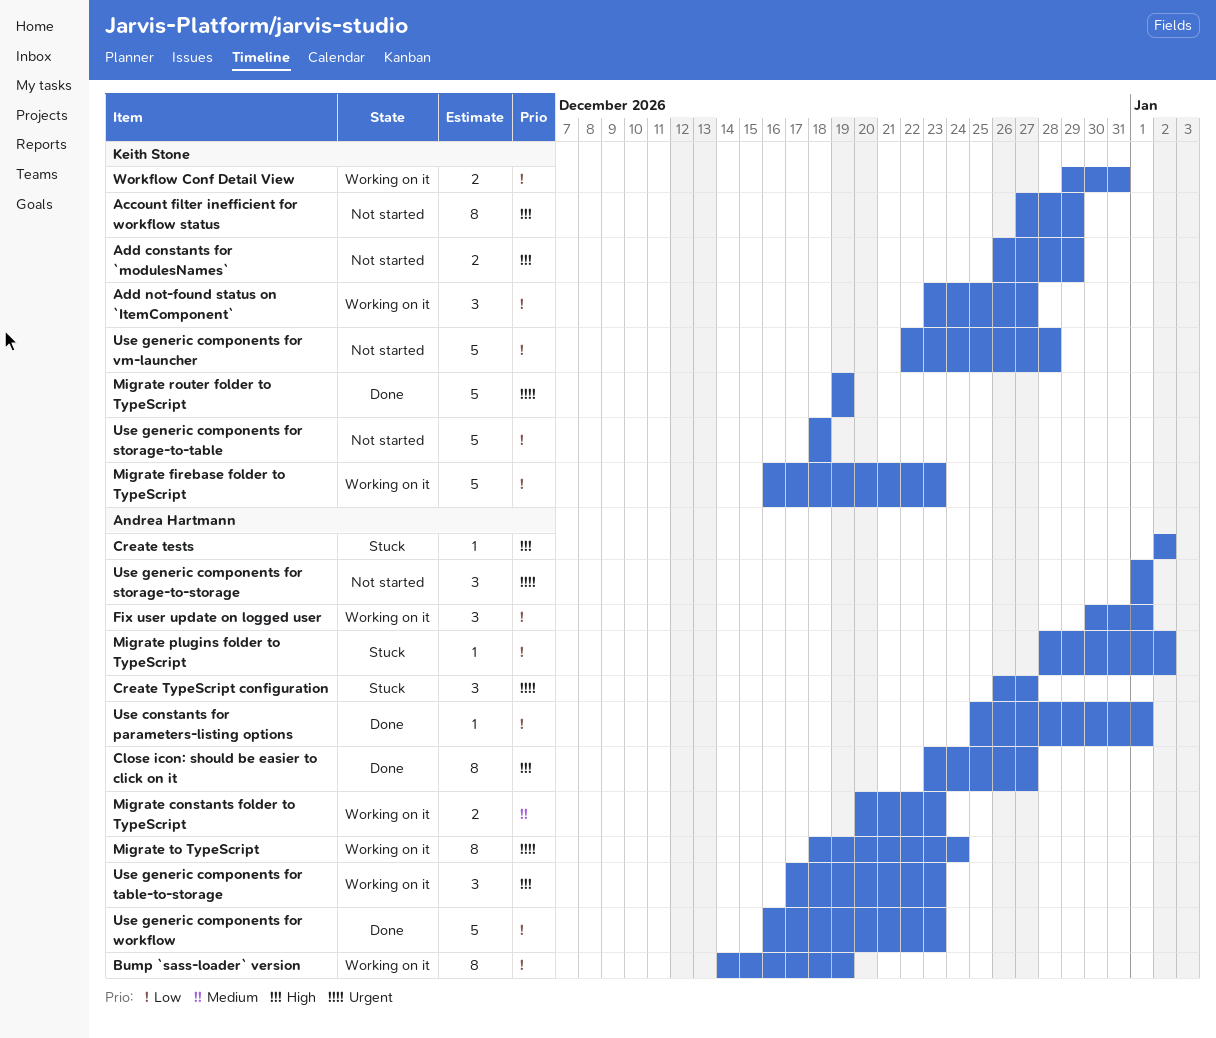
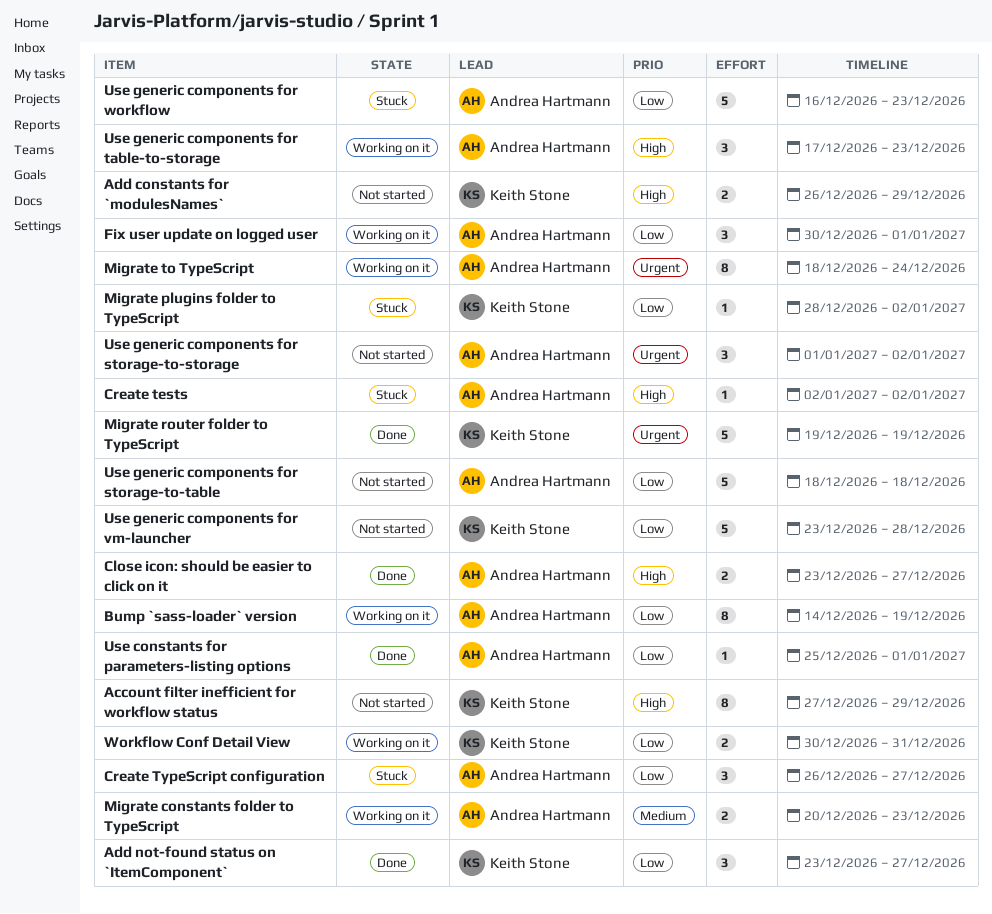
Add not-found status on `ItemComponent`, status: Working on it -> Done
Close icon: should be easier to click on it, estimate: 8 -> 2
Create TypeScript configuration, priority: Urgent -> Low
Migrate firebase folder to TypeScript: present -> none
Migrate plugins folder to TypeScript, owner: Andrea Hartmann -> Keith Stone
Use generic components for storage-to-storage, due: Jan 1 -> Jan 2
Use generic components for storage-to-table, owner: Keith Stone -> Andrea Hartmann
Use generic components for vm-launcher, start: Dec 22 -> Dec 23
Use generic components for workflow, status: Done -> Stuck
Workflow Conf Detail View, start: Dec 29 -> Dec 30

